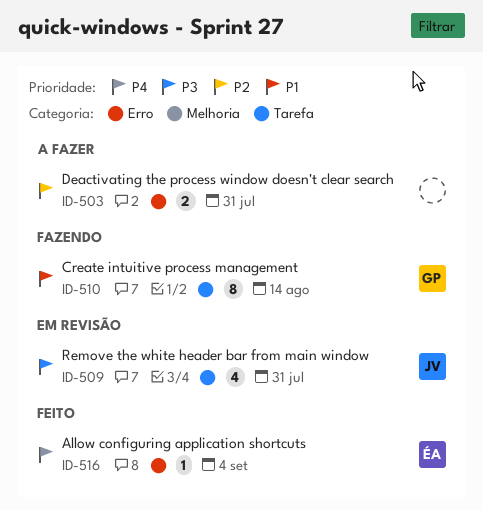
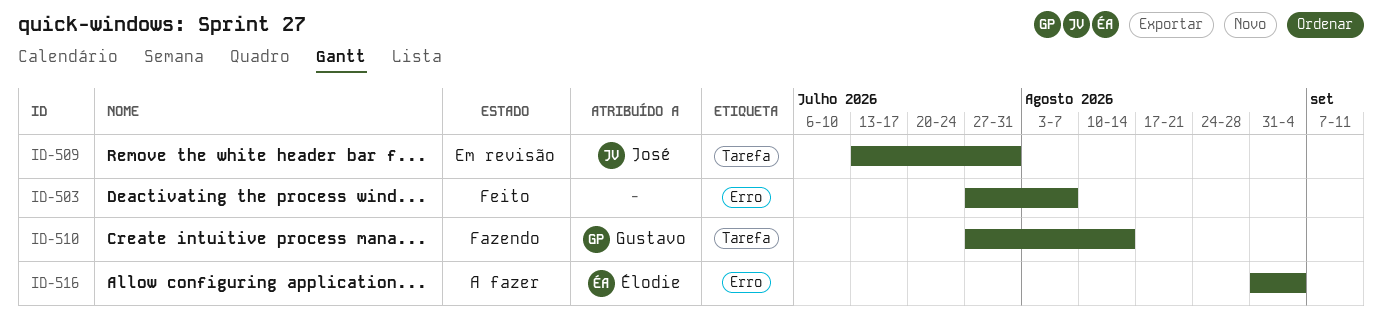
ID-503, status: A fazer -> Feito
ID-503, due: Jul 31 -> Aug 7
ID-516, status: Feito -> A fazer

